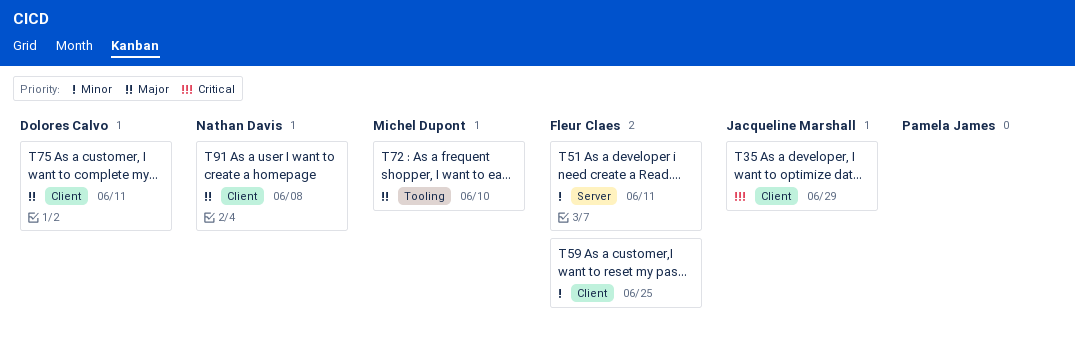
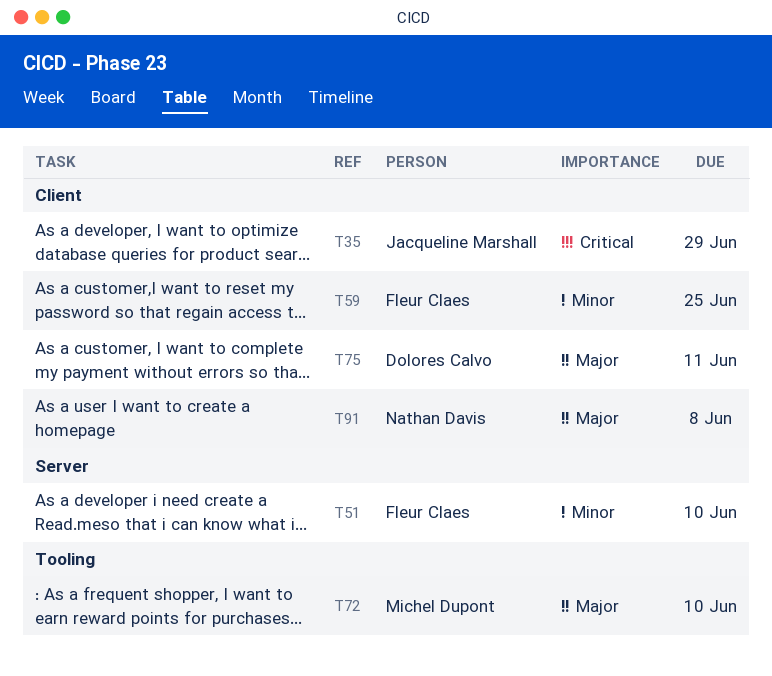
T51, due: Jun 11 -> Jun 10

